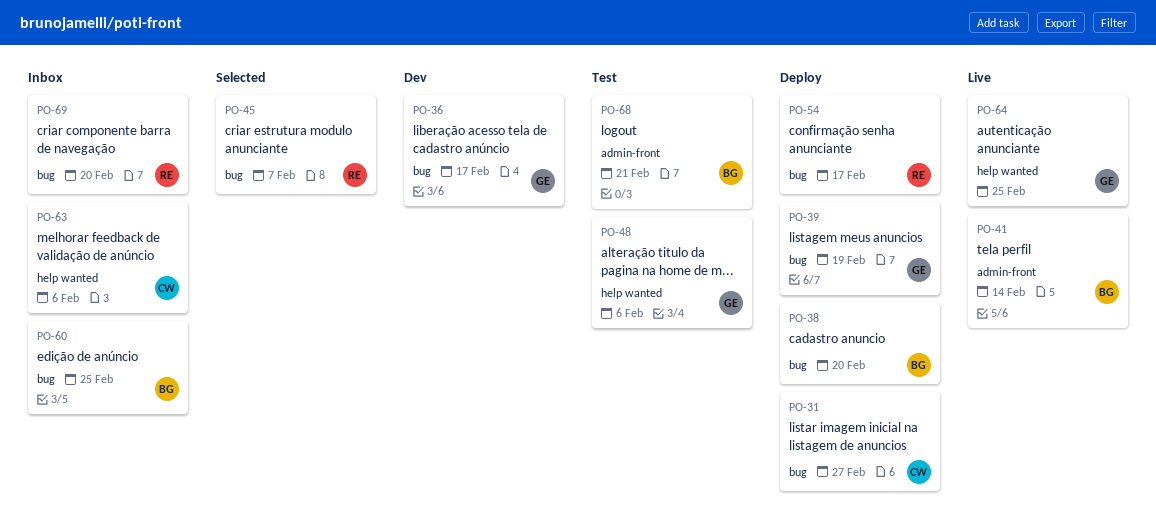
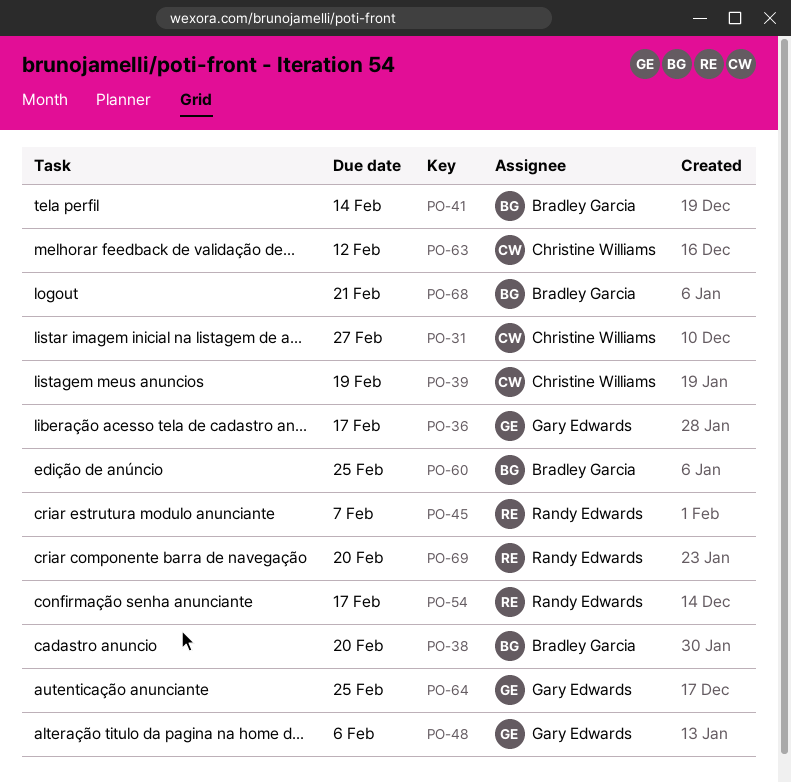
PO-39, owner: Gary Edwards -> Christine Williams
PO-63, due: Feb 6 -> Feb 12

